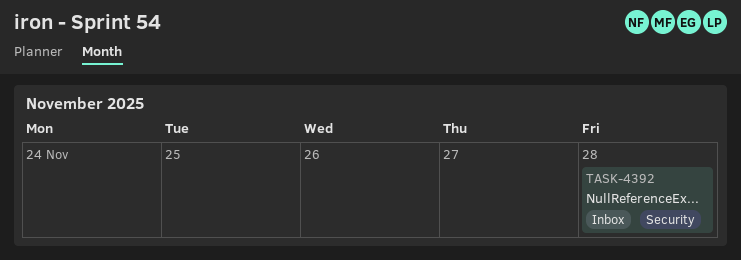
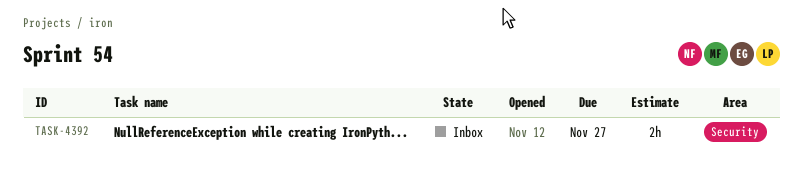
TASK-4392, due: Nov 28 -> Nov 27

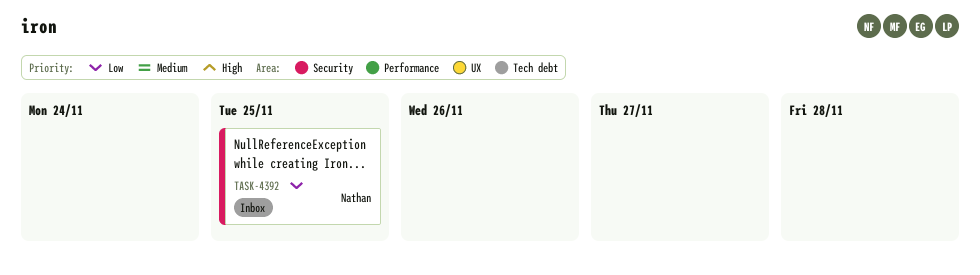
TASK-4392, due: Nov 27 -> Nov 25

